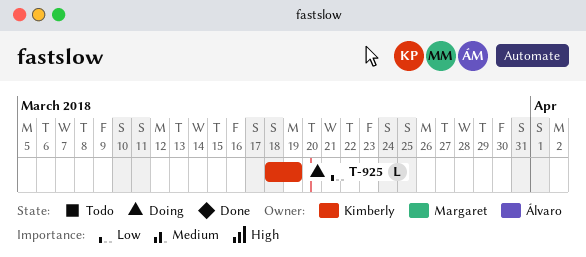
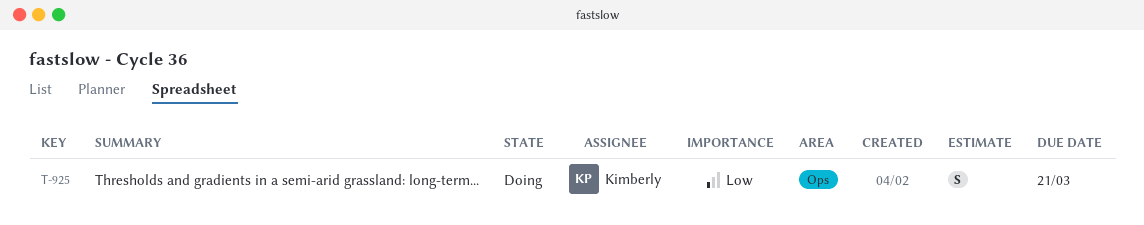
T-925, estimate: L -> S
T-925, due: Mar 19 -> Mar 21

